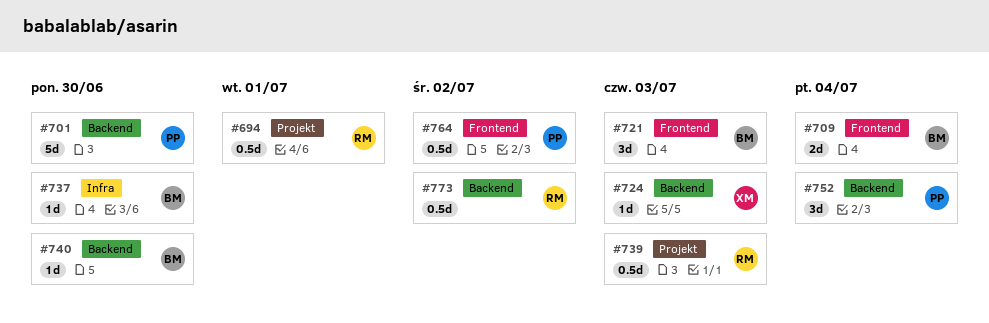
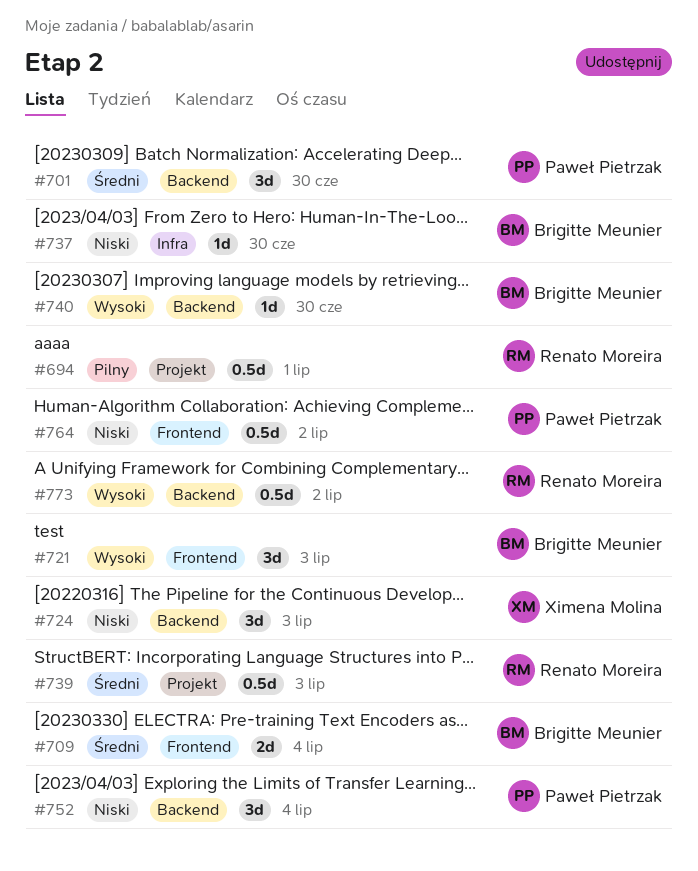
#701, estimate: 5d -> 3d
#724, estimate: 1d -> 3d

